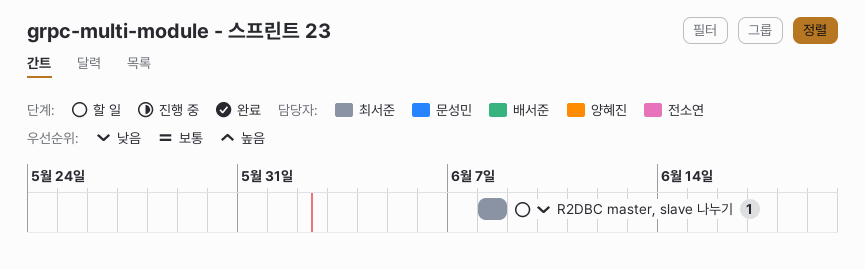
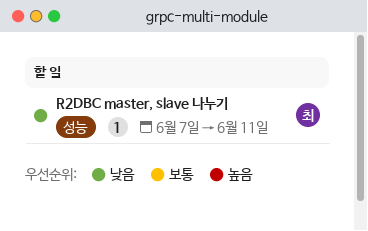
R2DBC master, slave 나누기, start: Jun 8 -> Jun 7
R2DBC master, slave 나누기, due: Jun 8 -> Jun 11

